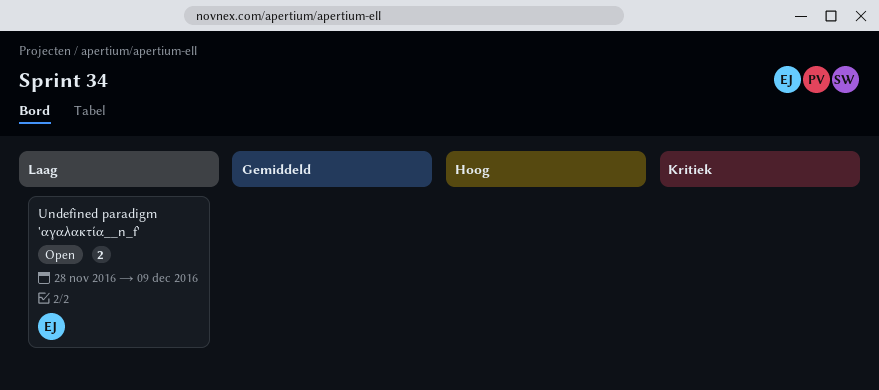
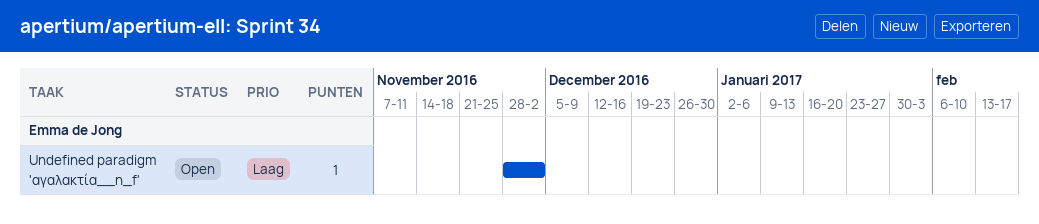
Undefined paradigm 'αγαλακτία__n_f', estimate: 2 -> 1
Undefined paradigm 'αγαλακτία__n_f', due: Dec 9 -> Dec 2

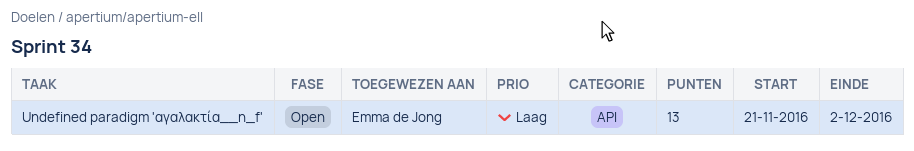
Undefined paradigm 'αγαλακτία__n_f', estimate: 1 -> 13
Undefined paradigm 'αγαλακτία__n_f', start: Nov 28 -> Nov 21

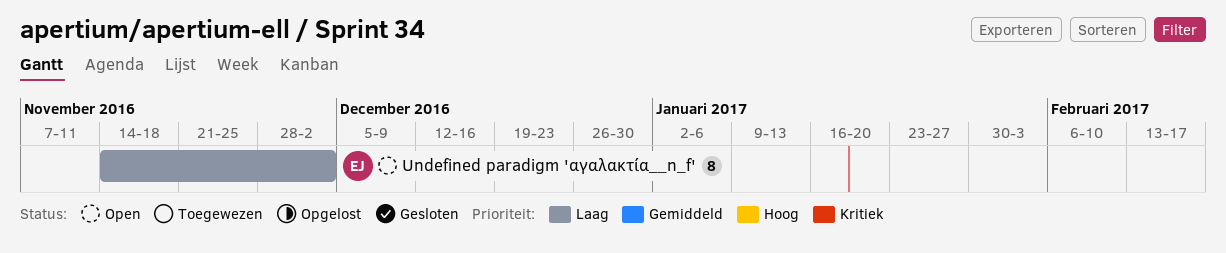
Undefined paradigm 'αγαλακτία__n_f', estimate: 13 -> 8
Undefined paradigm 'αγαλακτία__n_f', start: Nov 21 -> Nov 14

